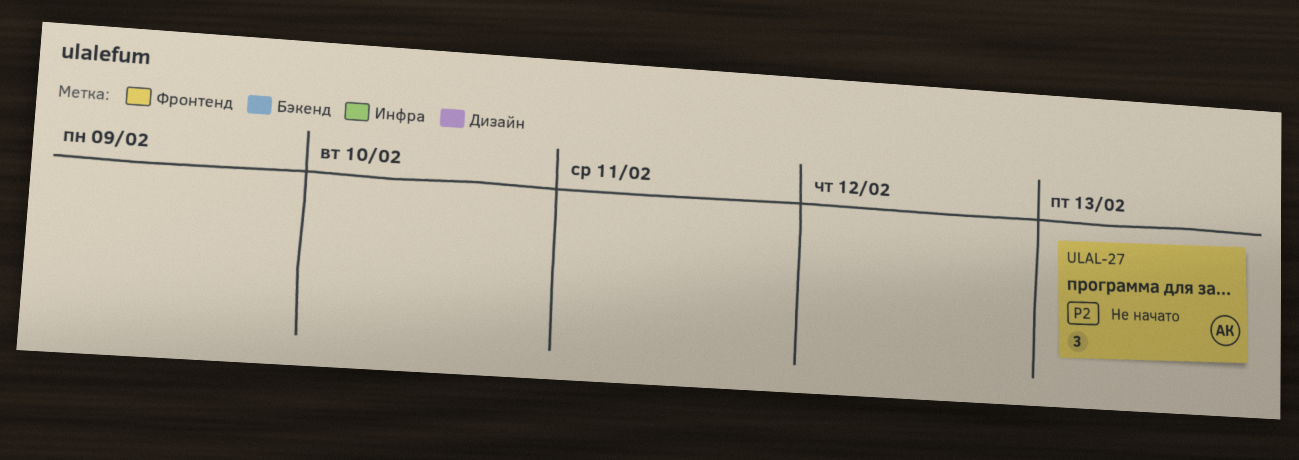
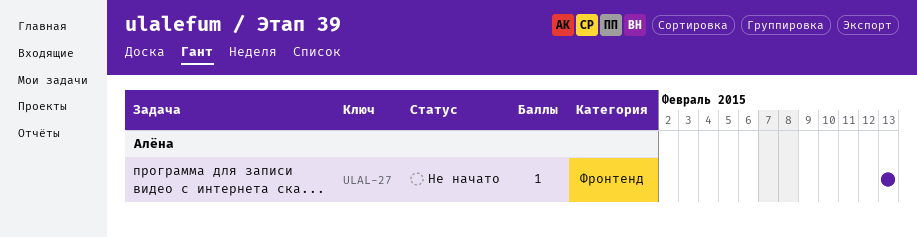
ULAL-27, estimate: 3 -> 1

